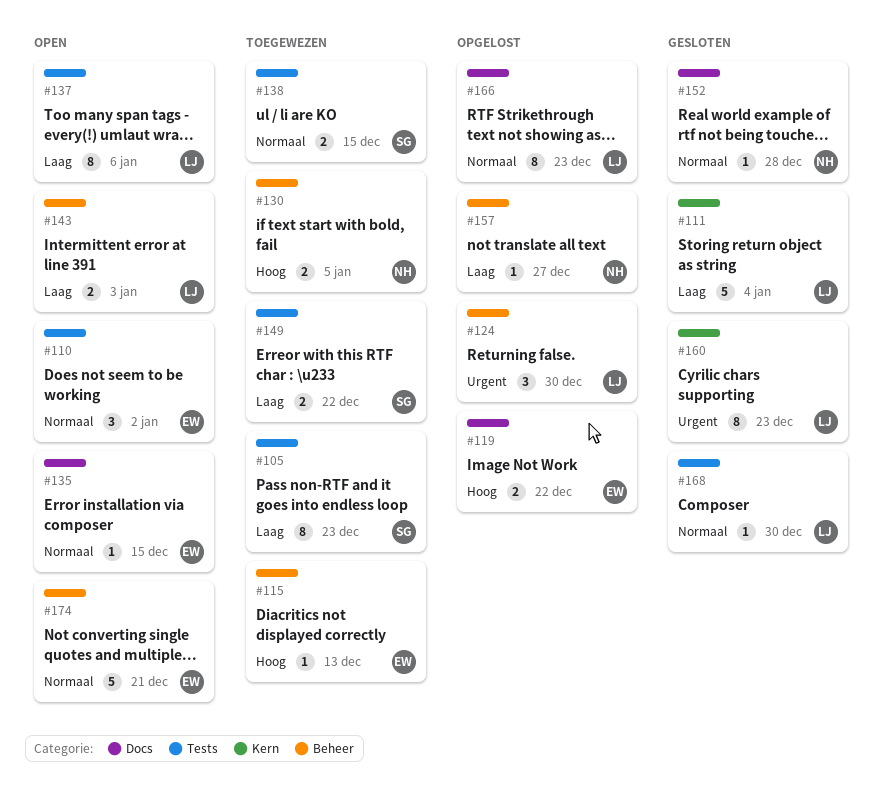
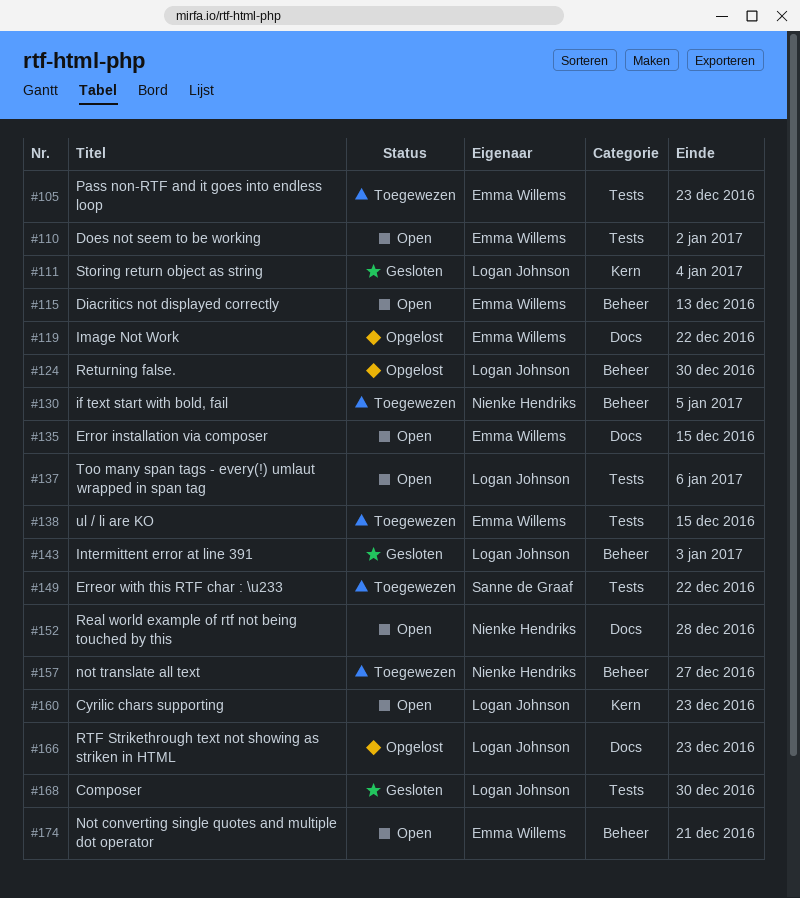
#105, owner: Sanne de Graaf -> Emma Willems
#115, status: Toegewezen -> Open
#138, owner: Sanne de Graaf -> Emma Willems
#143, status: Open -> Gesloten
#152, status: Gesloten -> Open
#157, status: Opgelost -> Toegewezen
#160, status: Gesloten -> Open

